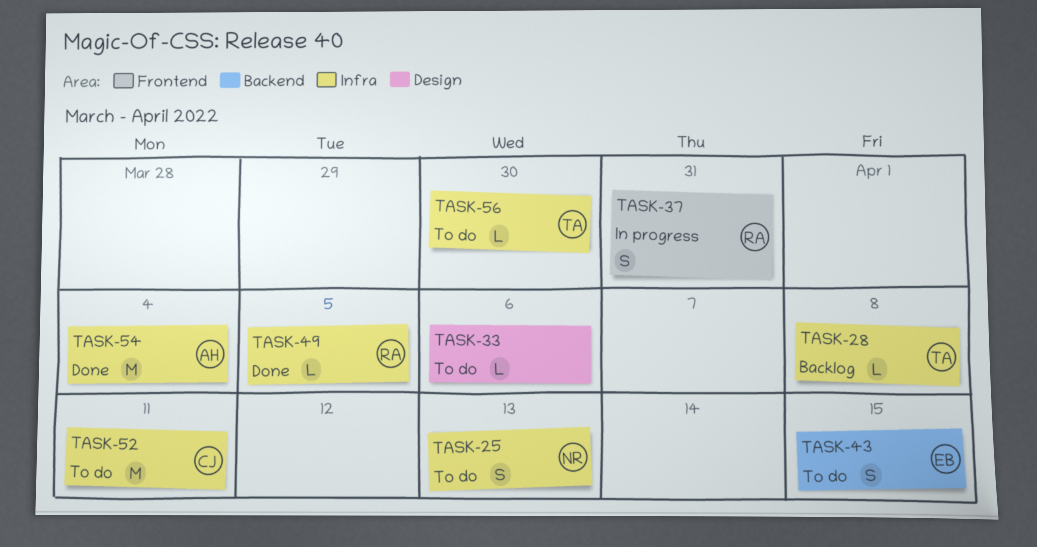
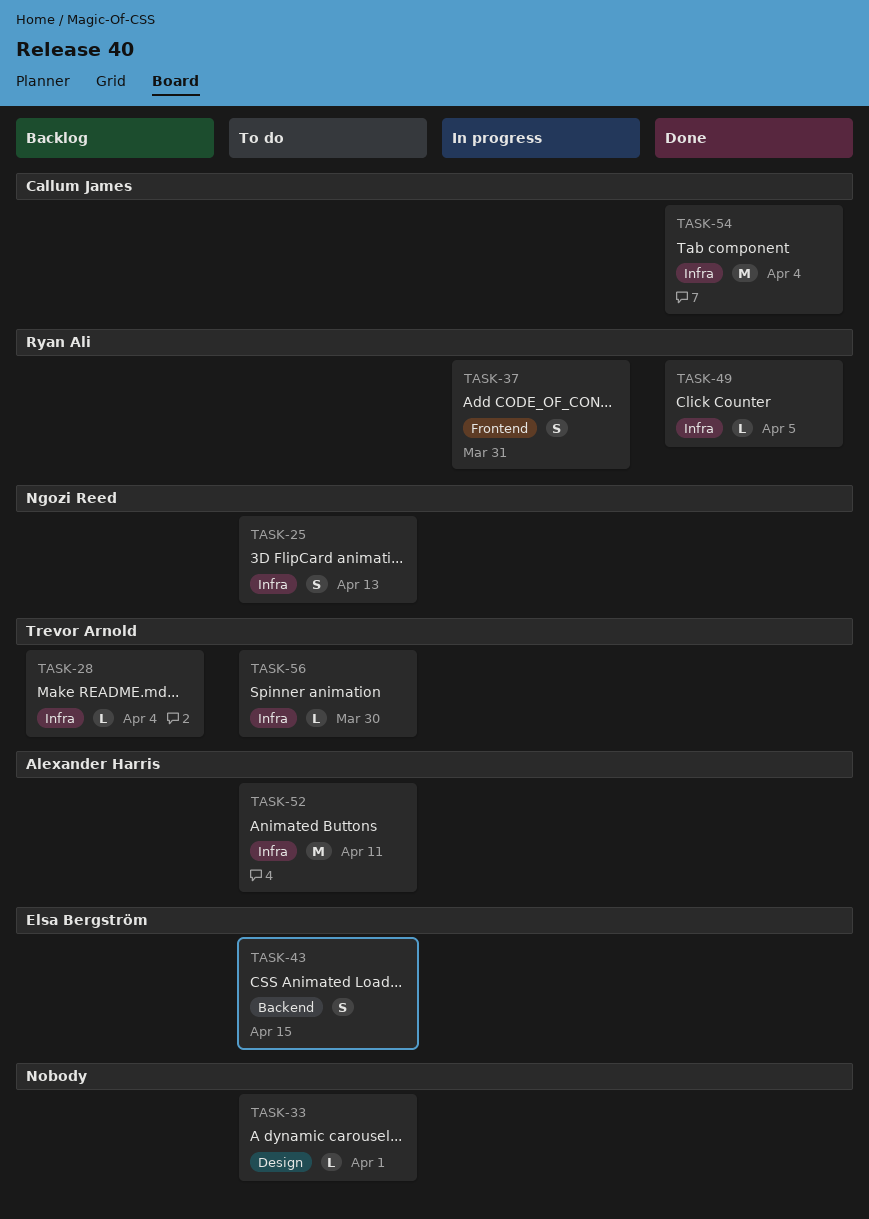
TASK-28, due: Apr 8 -> Apr 4
TASK-33, due: Apr 6 -> Apr 1
TASK-52, owner: Callum James -> Alexander Harris
TASK-54, owner: Alexander Harris -> Callum James

